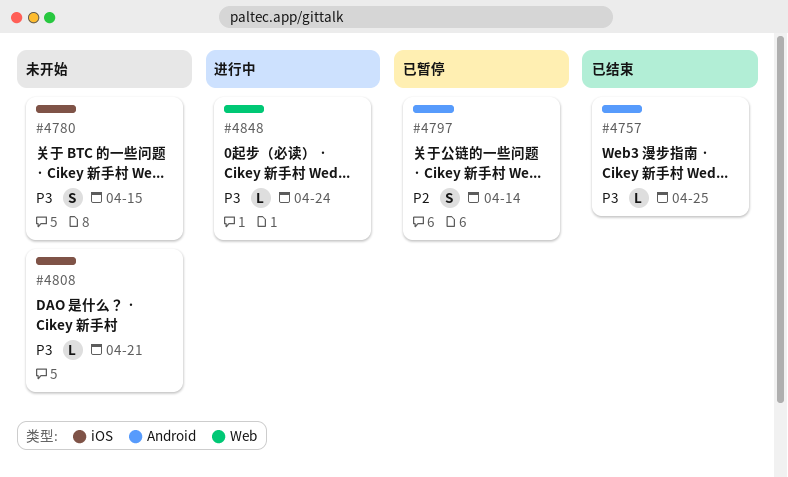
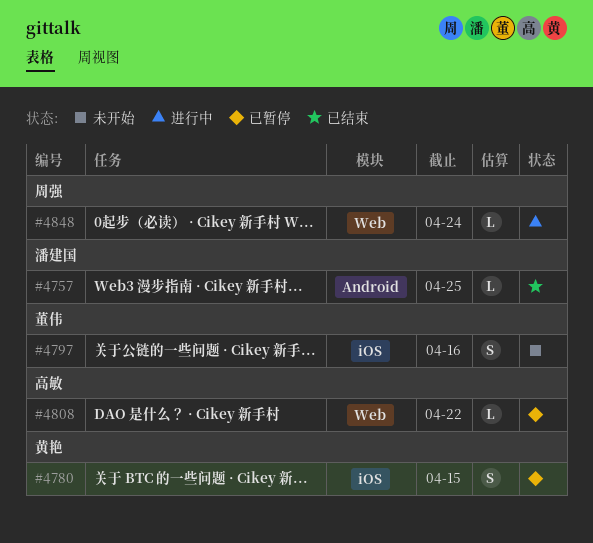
#4780, status: 未开始 -> 已暂停
#4797, status: 已暂停 -> 未开始
#4797, label: Android -> iOS
#4797, due: Apr 14 -> Apr 16
#4808, status: 未开始 -> 已暂停
#4808, label: iOS -> Web
#4808, due: Apr 21 -> Apr 22

